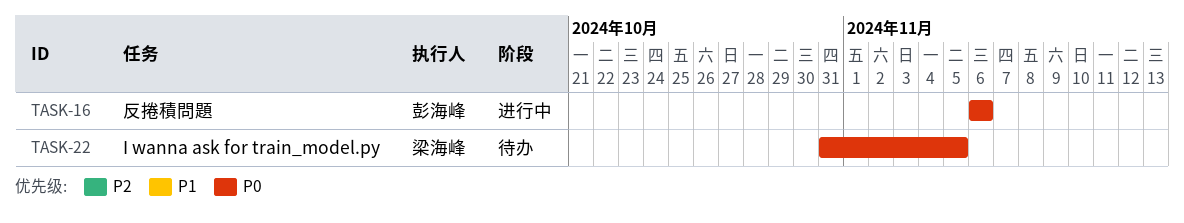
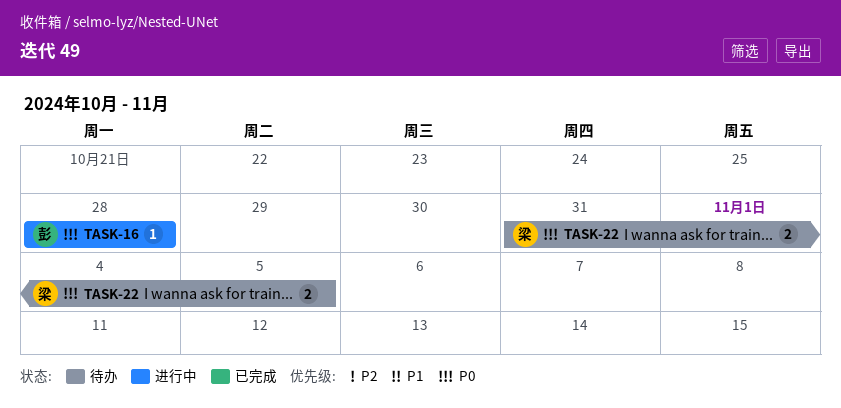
TASK-16, start: Nov 6 -> Oct 28
TASK-16, due: Nov 6 -> Oct 28

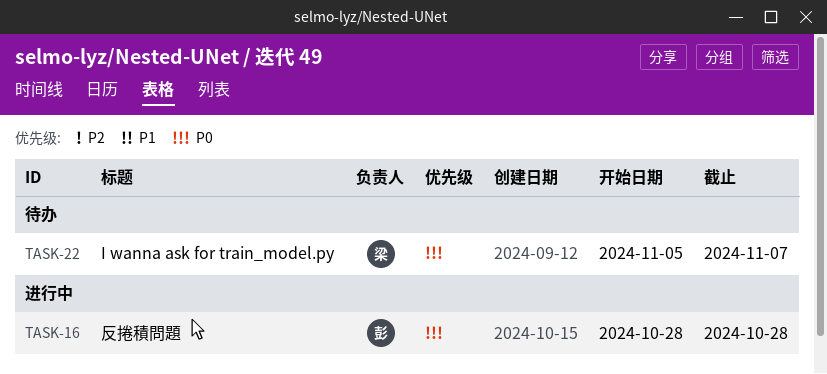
TASK-22, start: Oct 31 -> Nov 5
TASK-22, due: Nov 5 -> Nov 7

